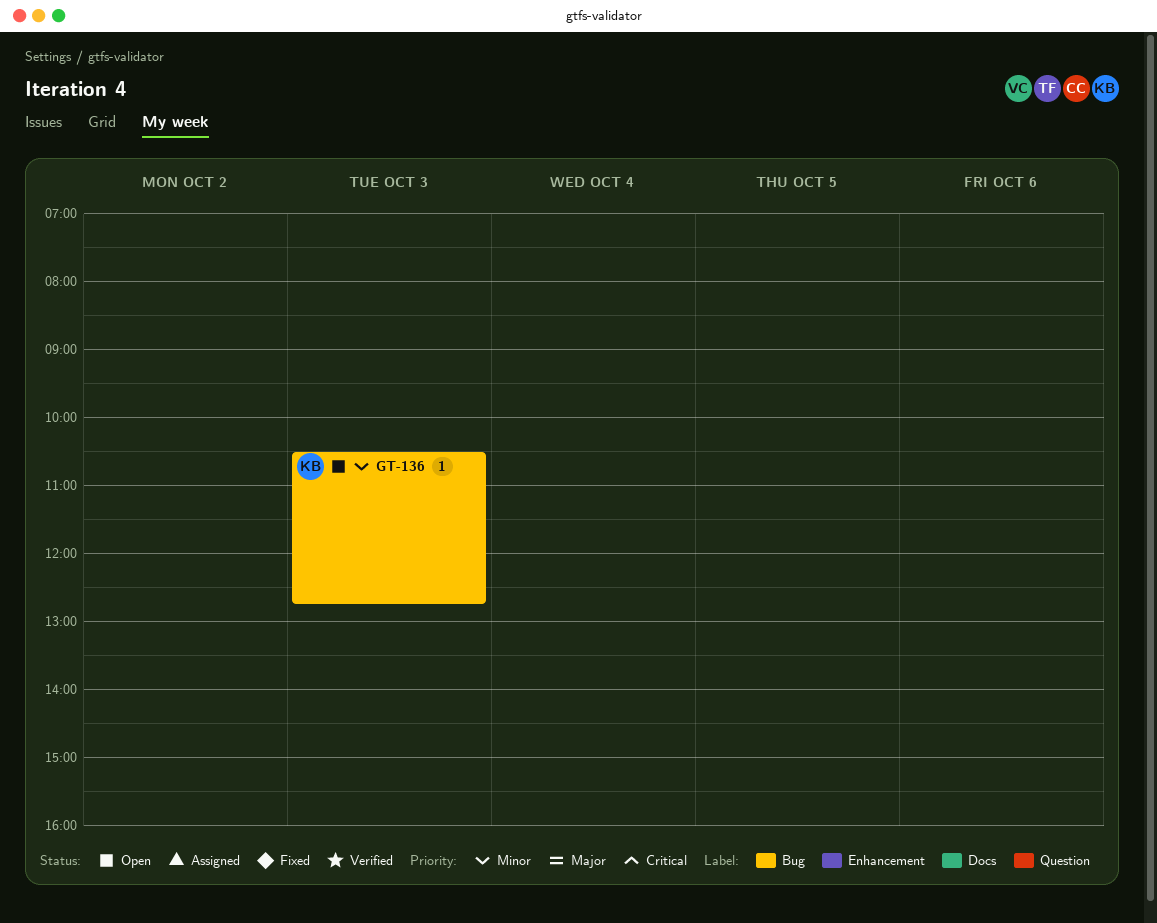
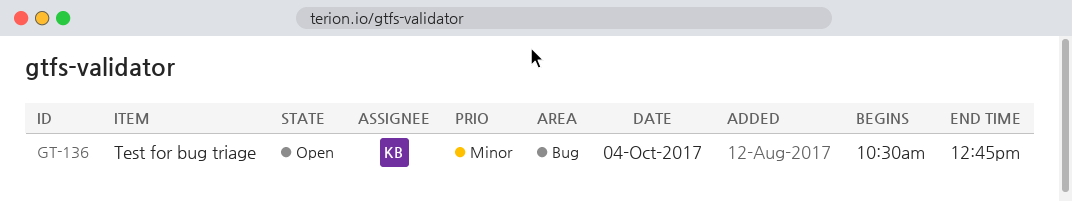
GT-136, day: Oct 3 -> Oct 4

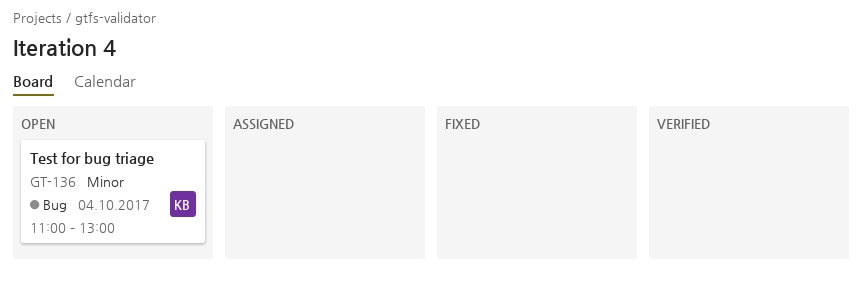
GT-136, begins: 10:30 -> 11:00
GT-136, ends: 12:45 -> 13:00

